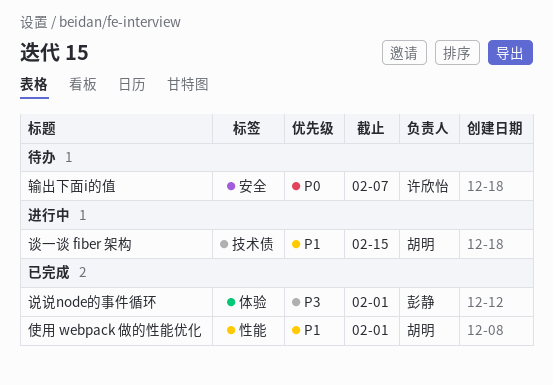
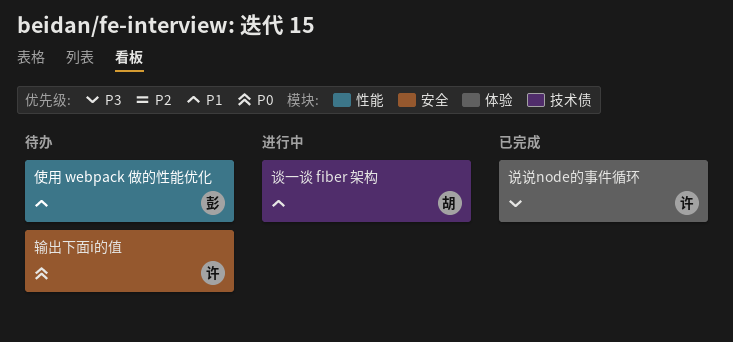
使用 webpack 做的性能优化, status: 已完成 -> 待办
使用 webpack 做的性能优化, owner: 胡明 -> 彭静
说说node的事件循环, owner: 彭静 -> 许欣怡

